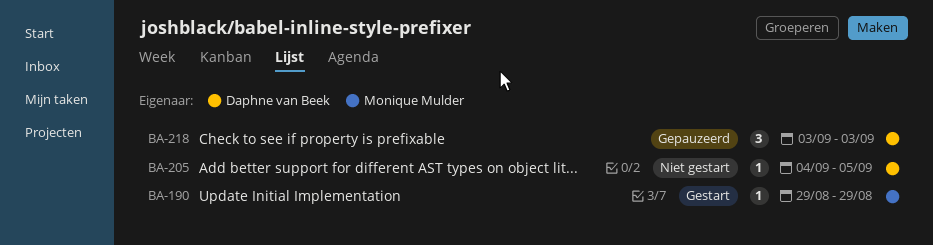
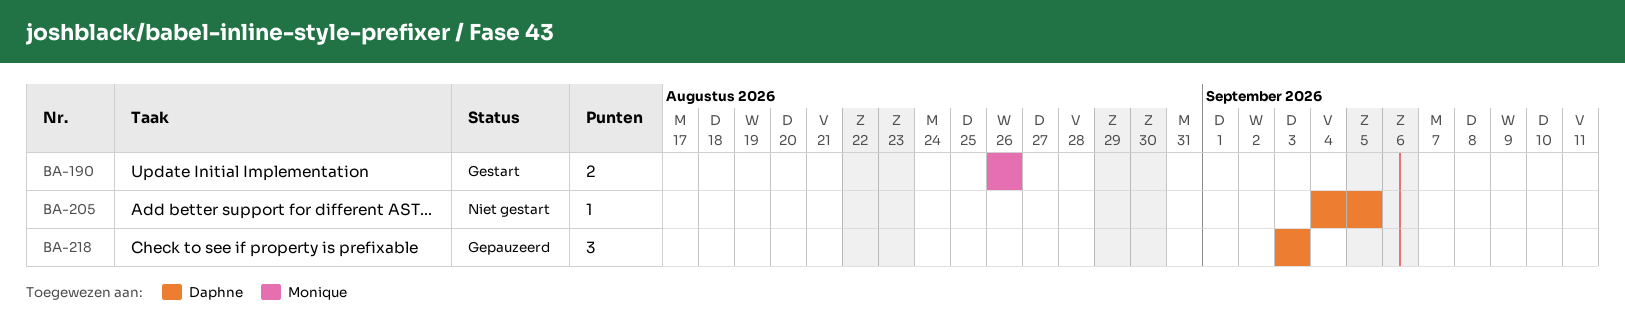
BA-190, estimate: 1 -> 2
BA-190, start: Aug 29 -> Aug 26
BA-190, due: Aug 29 -> Aug 26

